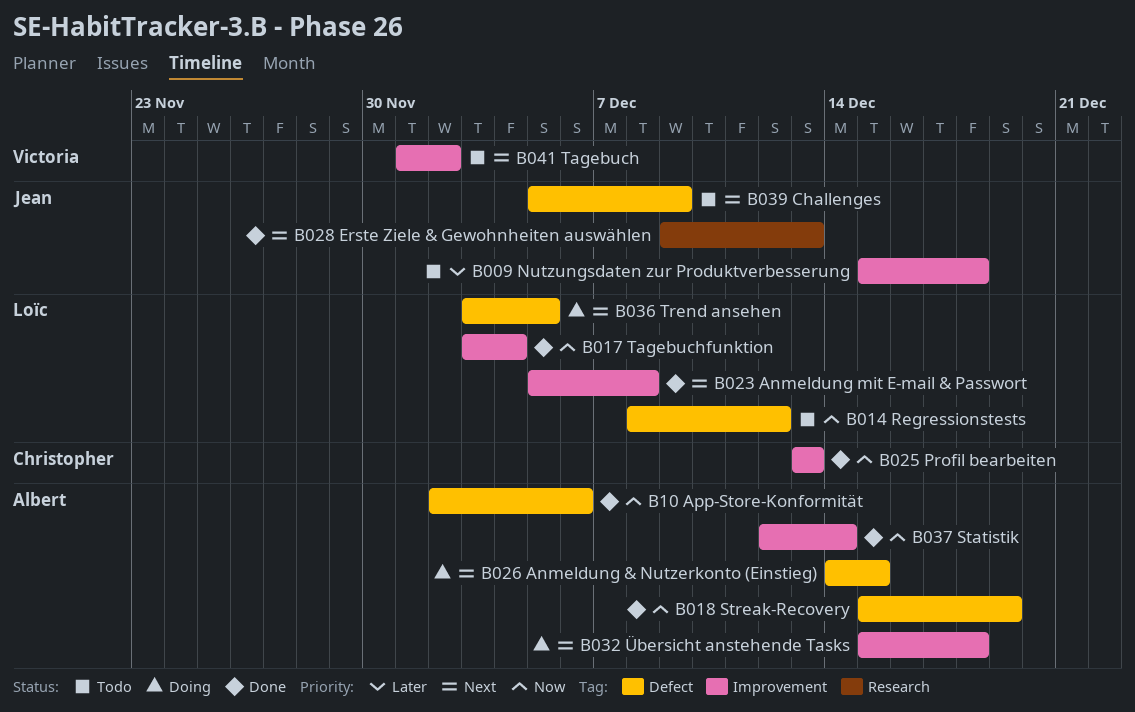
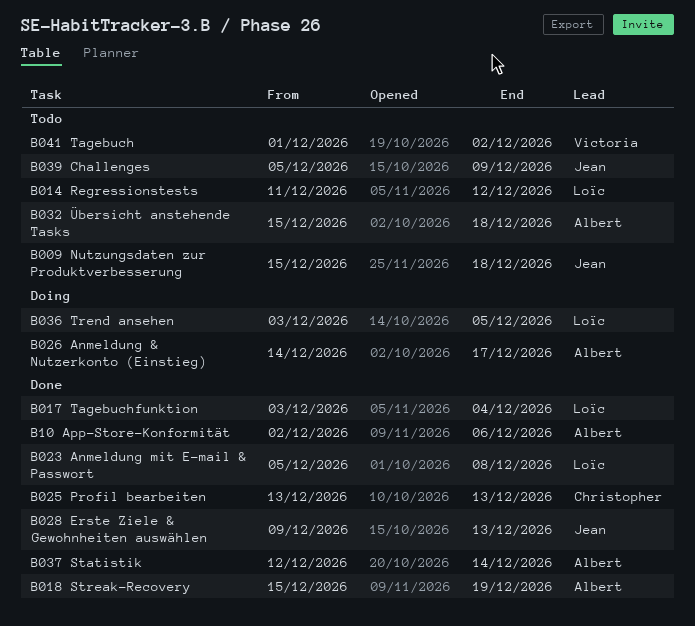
B014 Regressionstests, start: Dec 8 -> Dec 11
B026 Anmeldung & Nutzerkonto (Einstieg), due: Dec 15 -> Dec 17
B032 Übersicht anstehende Tasks, status: Doing -> Todo

